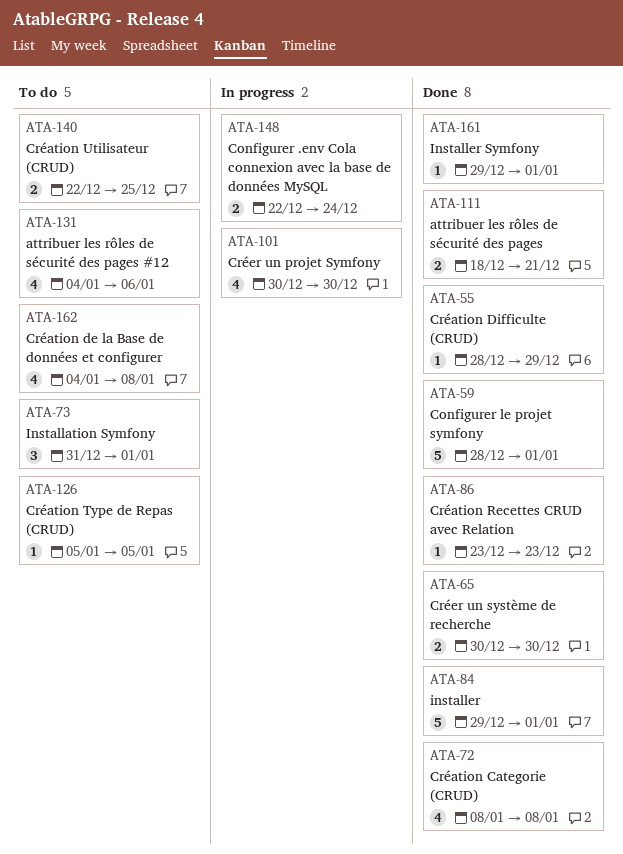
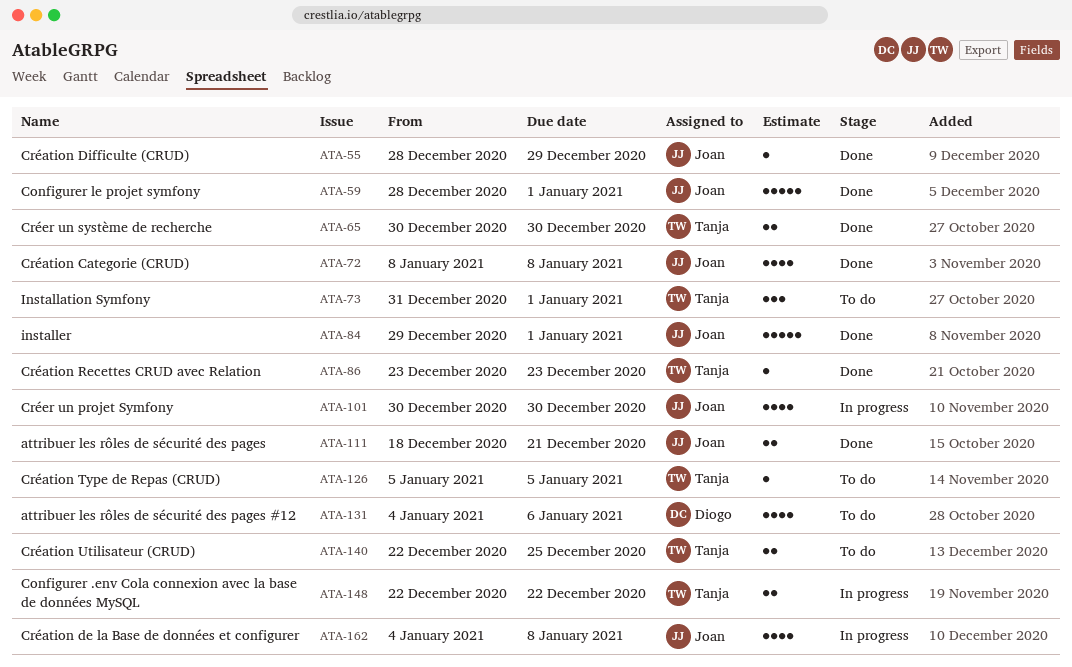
ATA-148, due: Dec 24 -> Dec 22
ATA-161: present -> none
ATA-162, status: To do -> In progress

